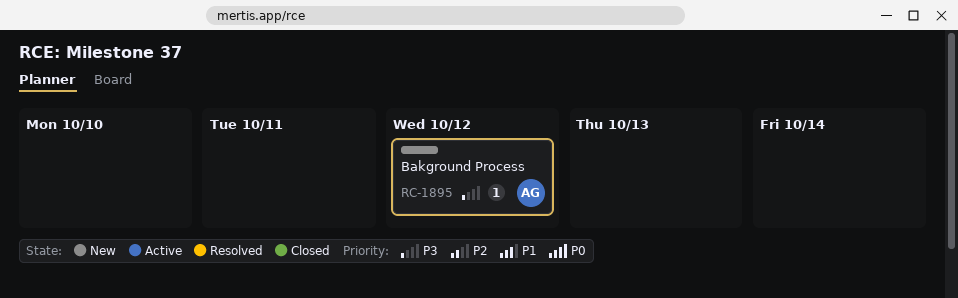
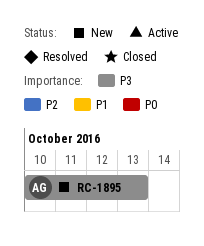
RC-1895, due: Oct 12 -> Oct 13

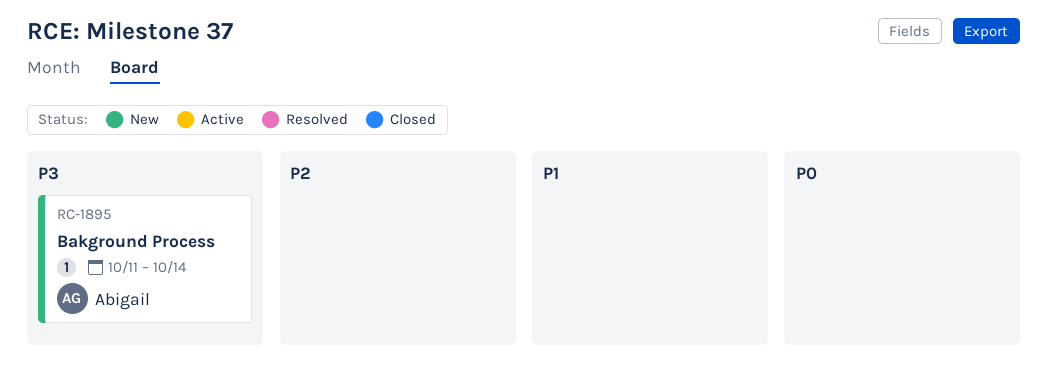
RC-1895, start: Oct 10 -> Oct 11
RC-1895, due: Oct 13 -> Oct 14

